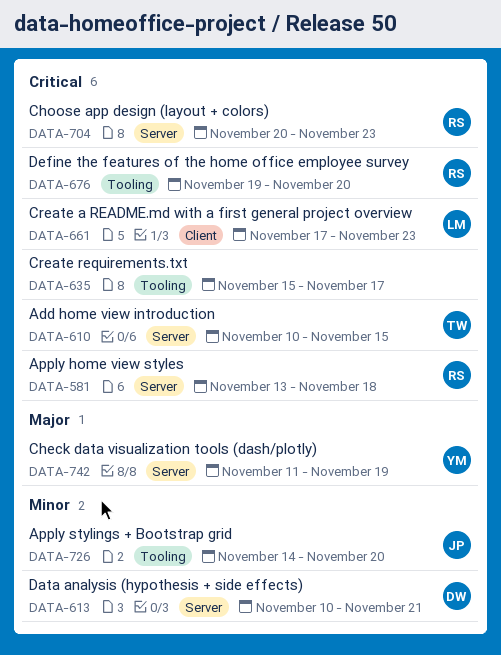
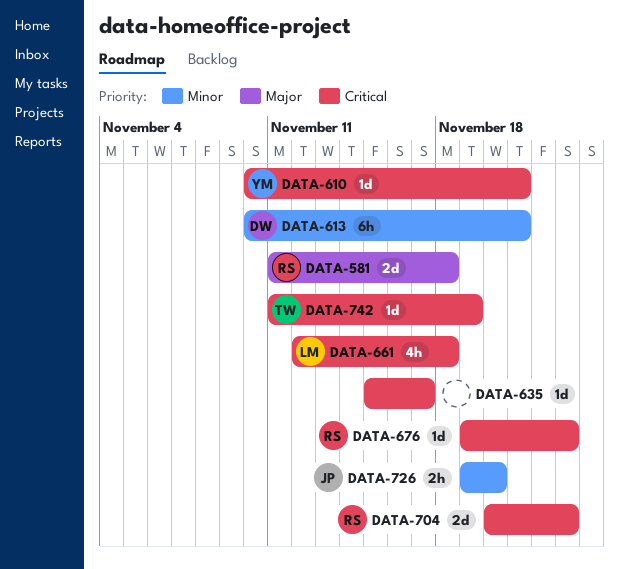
DATA-581, priority: Critical -> Major
DATA-581, start: Nov 13 -> Nov 11
DATA-610, owner: TW -> YM
DATA-610, due: Nov 15 -> Nov 21
DATA-661, start: Nov 17 -> Nov 12
DATA-661, due: Nov 23 -> Nov 18
DATA-676, due: Nov 20 -> Nov 23
DATA-726, start: Nov 14 -> Nov 19
DATA-742, owner: YM -> TW
DATA-742, priority: Major -> Critical

